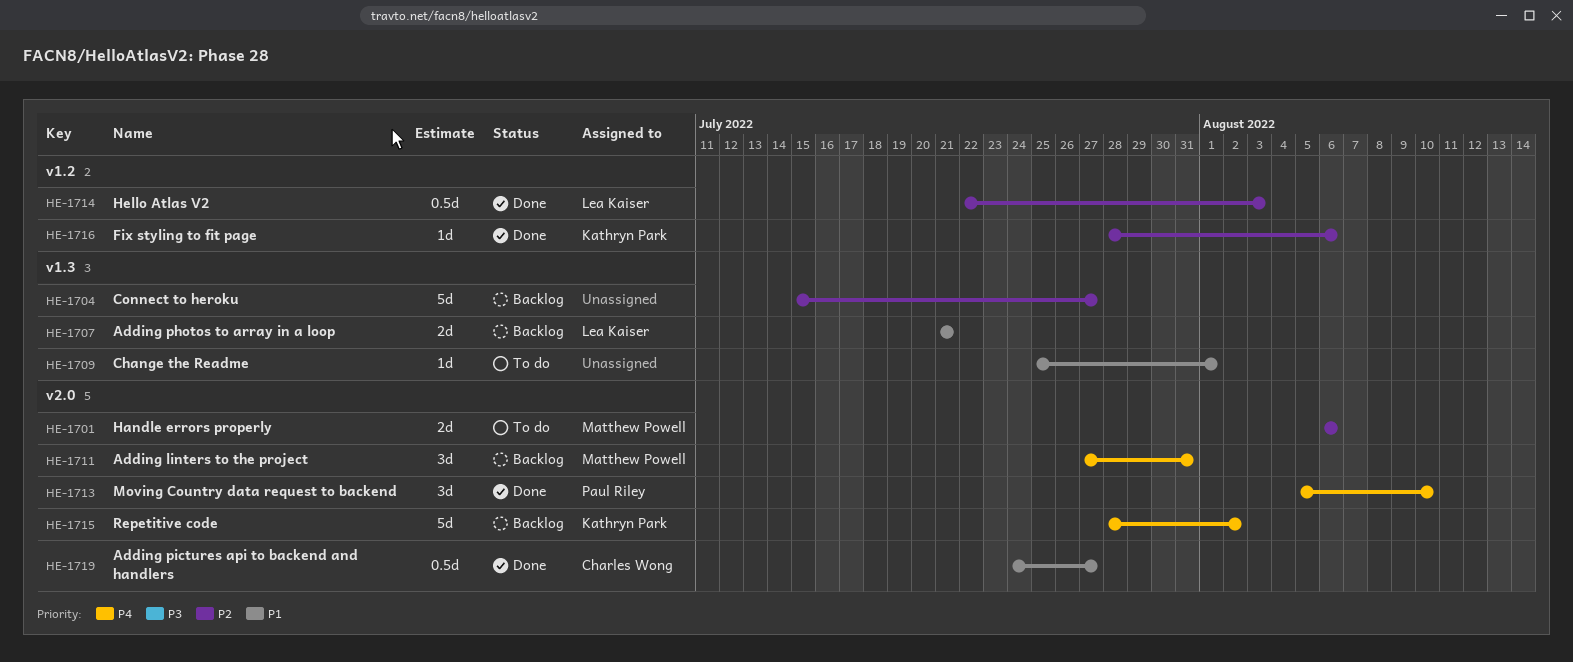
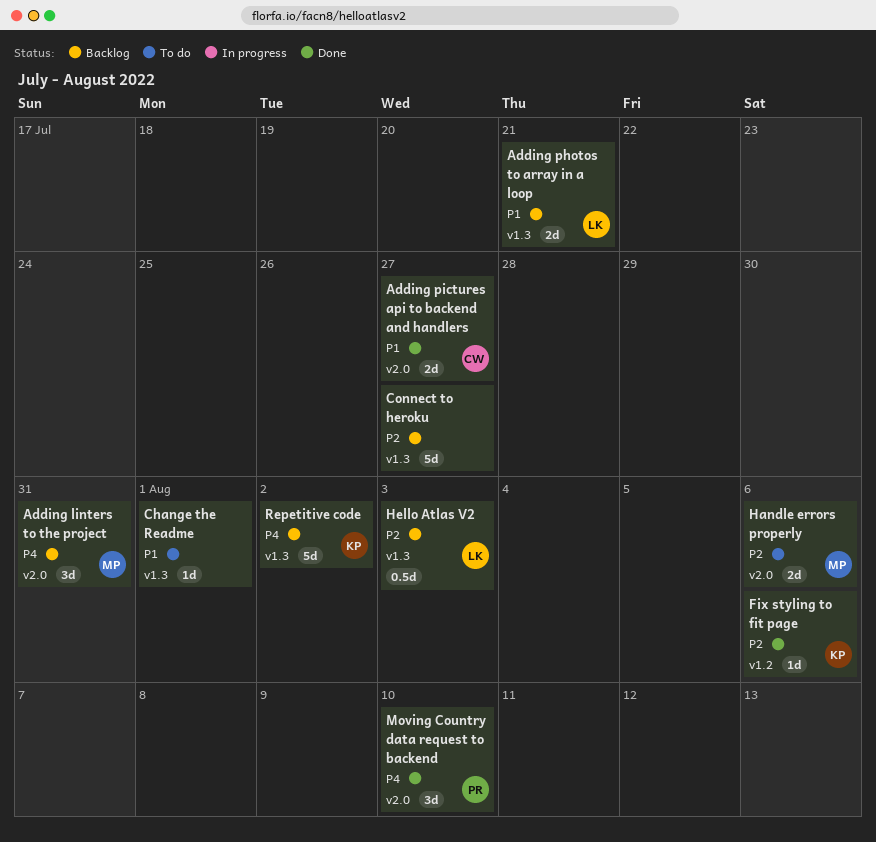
Adding pictures api to backend and handlers, estimate: 0.5d -> 2d
Hello Atlas V2, status: Done -> Backlog
Hello Atlas V2, label: v1.2 -> v1.3
Repetitive code, label: v2.0 -> v1.3

